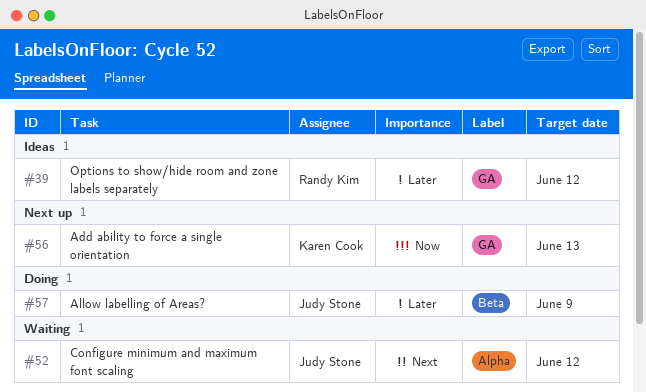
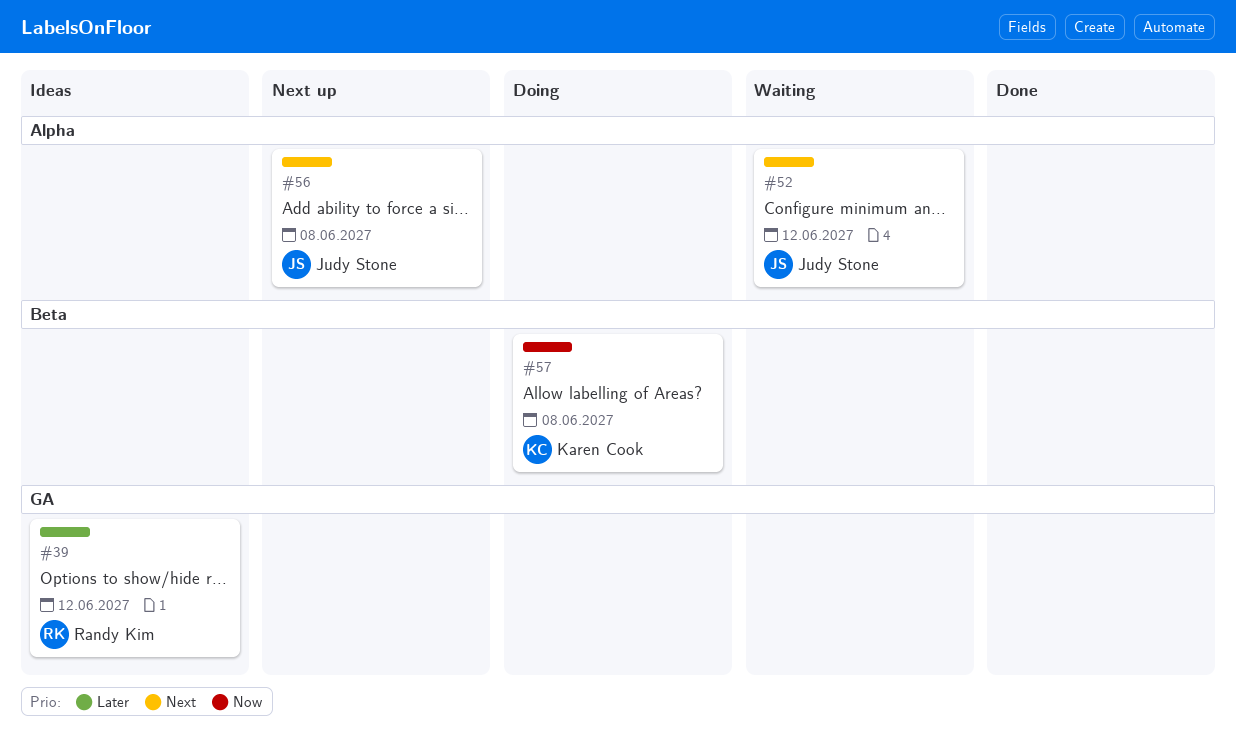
#56, owner: Karen Cook -> Judy Stone
#56, priority: Now -> Next
#56, label: GA -> Alpha
#56, due: Jun 13 -> Jun 8
#57, owner: Judy Stone -> Karen Cook
#57, priority: Later -> Now
#57, due: Jun 9 -> Jun 8

